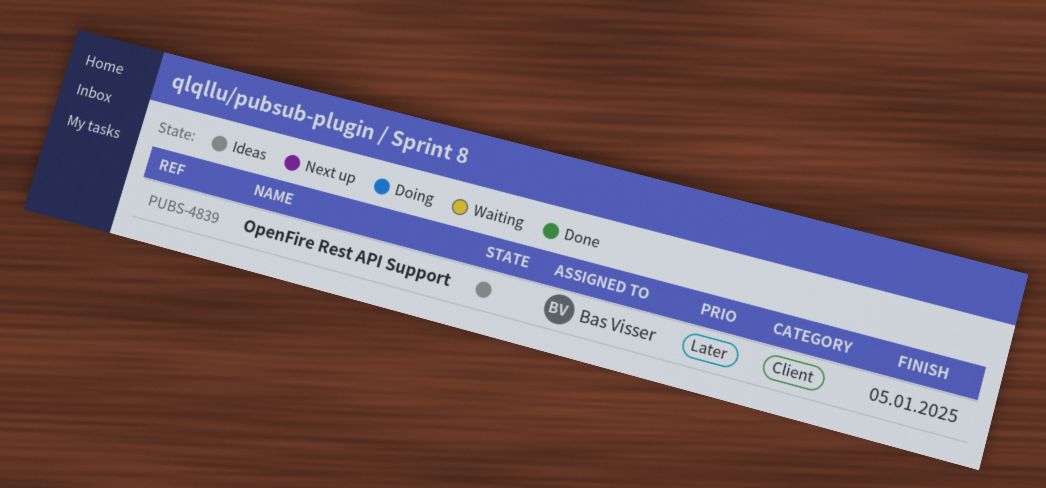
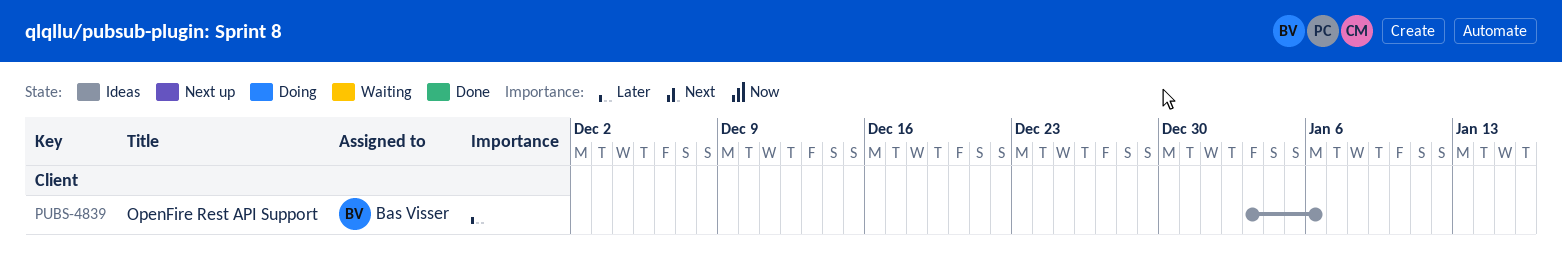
PUBS-4839, due: Jan 5 -> Jan 6

